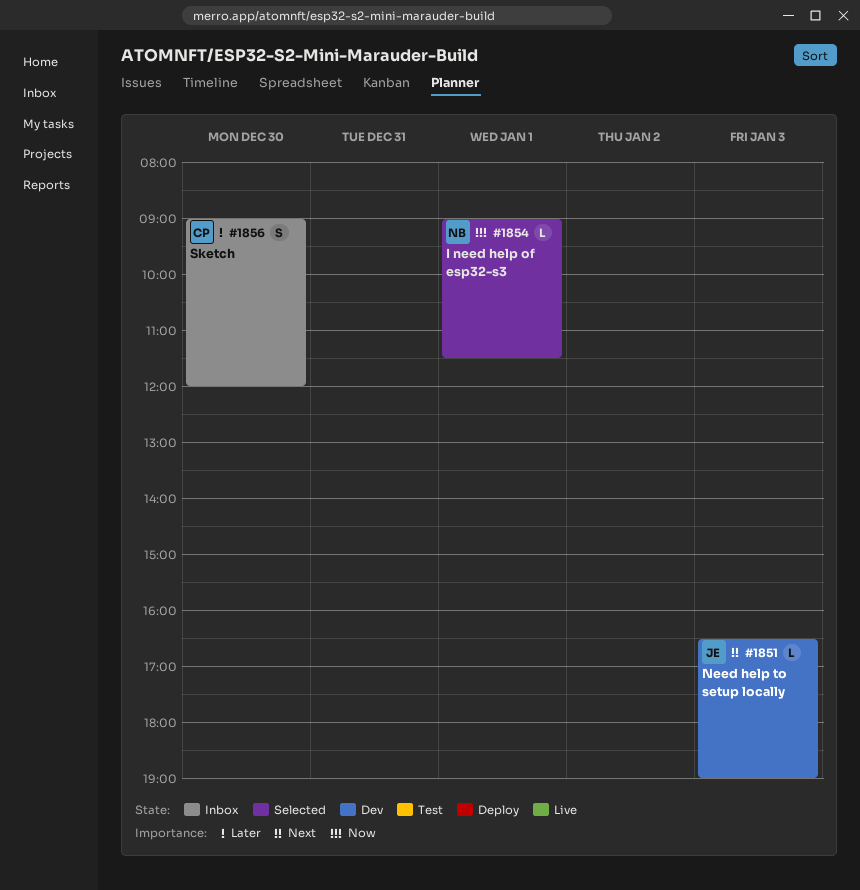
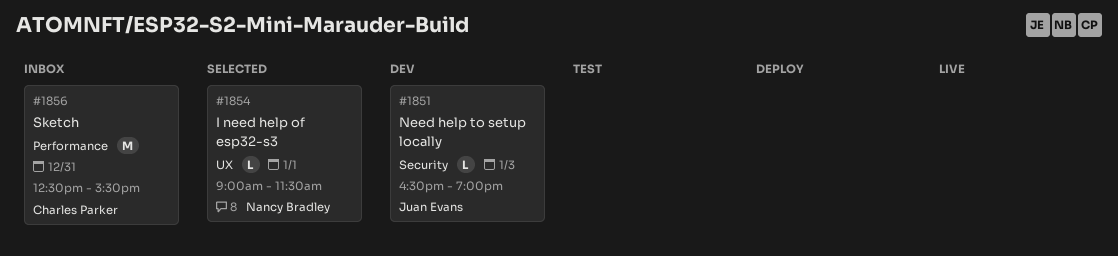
#1856, estimate: S -> M
#1856, day: Dec 30 -> Dec 31
#1856, begins: 09:00 -> 12:30
#1856, ends: 12:00 -> 15:30

